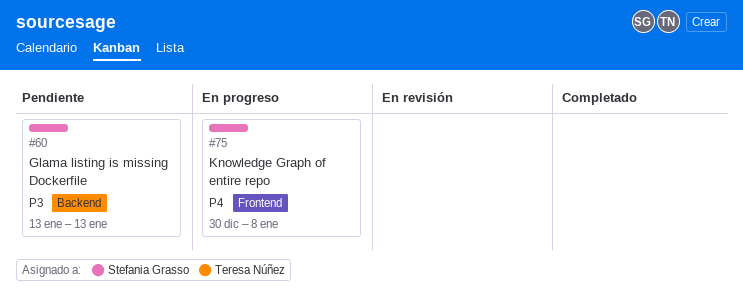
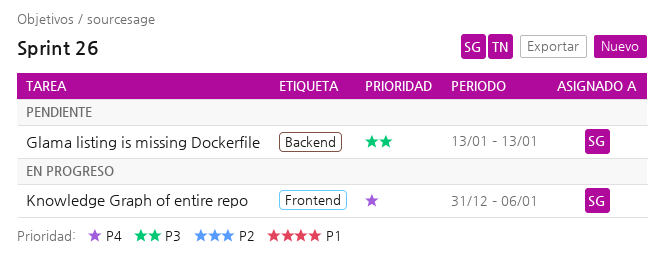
Knowledge Graph of entire repo, start: Dec 30 -> Dec 31
Knowledge Graph of entire repo, due: Jan 8 -> Jan 6

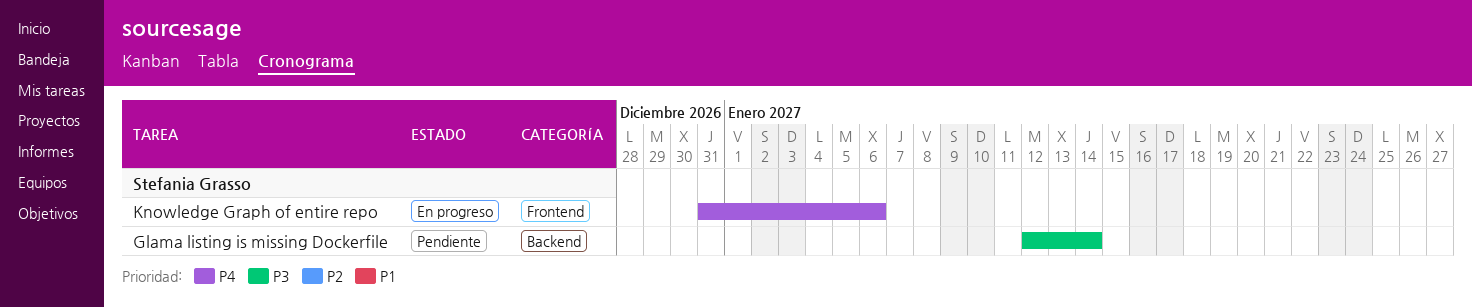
Glama listing is missing Dockerfile, start: Jan 13 -> Jan 12
Glama listing is missing Dockerfile, due: Jan 13 -> Jan 14

